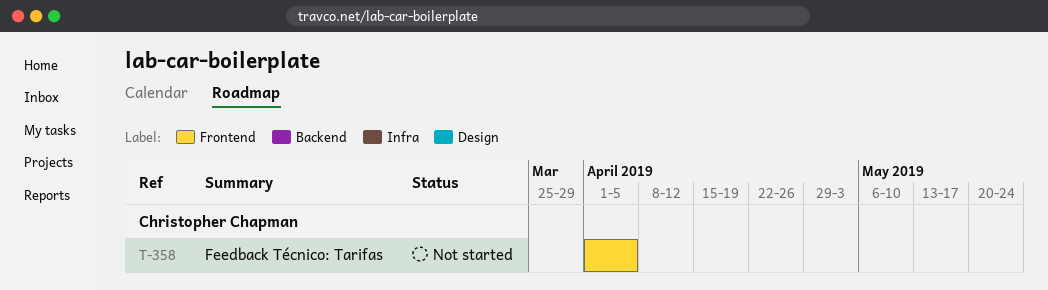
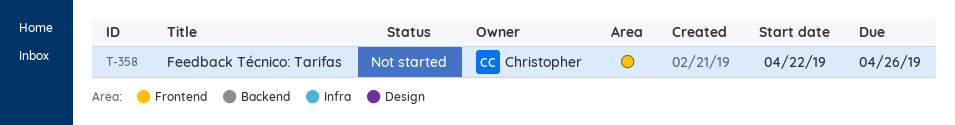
T-358, start: Apr 1 -> Apr 22
T-358, due: Apr 5 -> Apr 26

